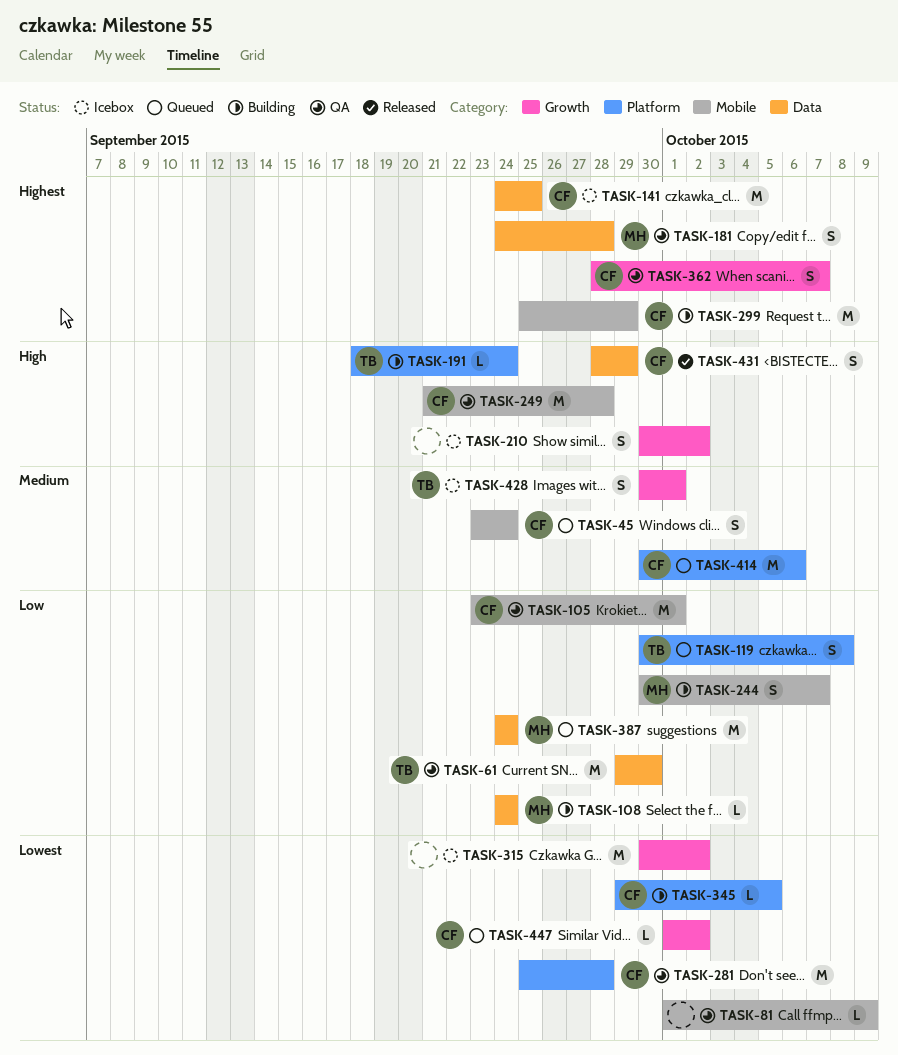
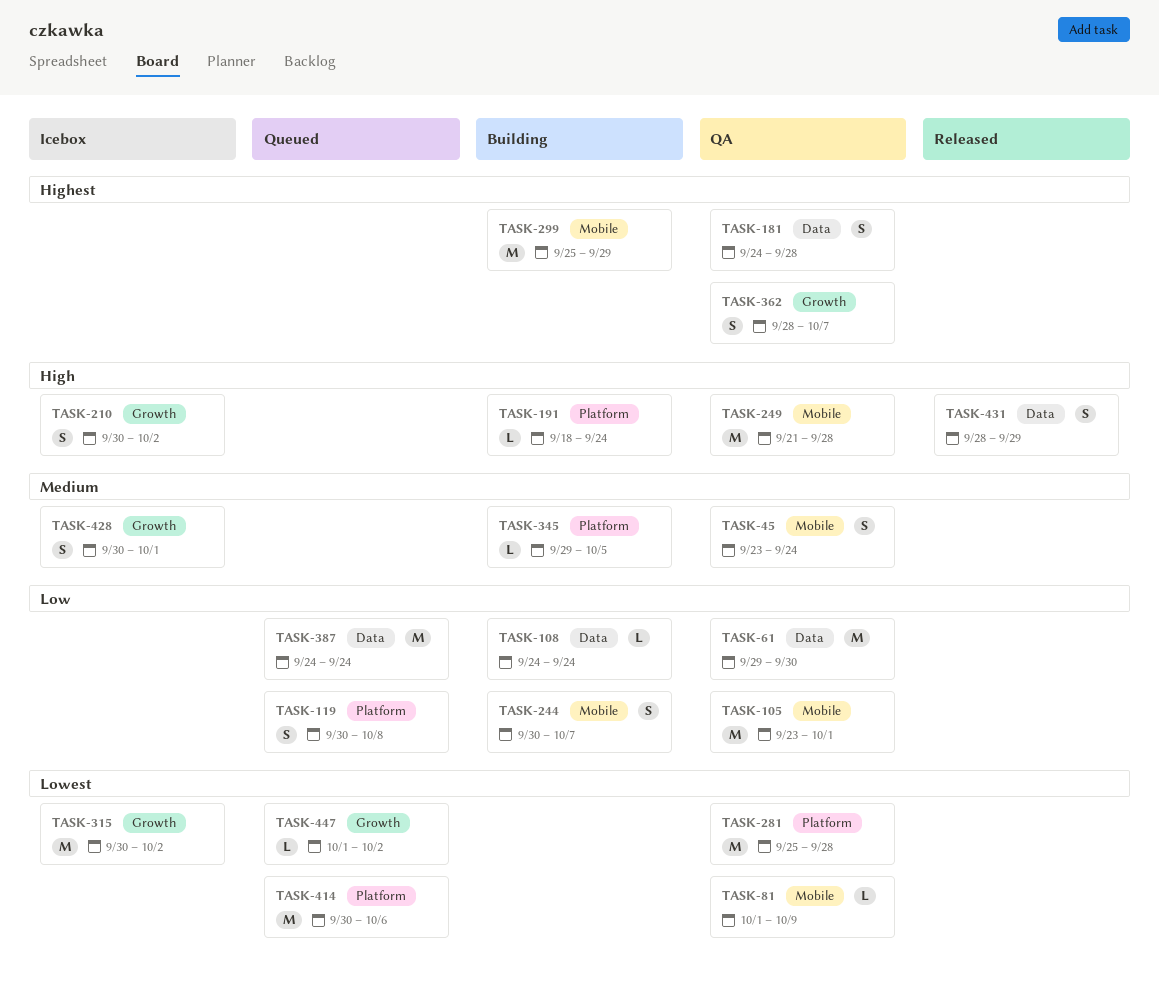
TASK-45, status: Queued -> QA
TASK-141: present -> none
TASK-345, priority: Lowest -> Medium
TASK-414, priority: Medium -> Lowest

